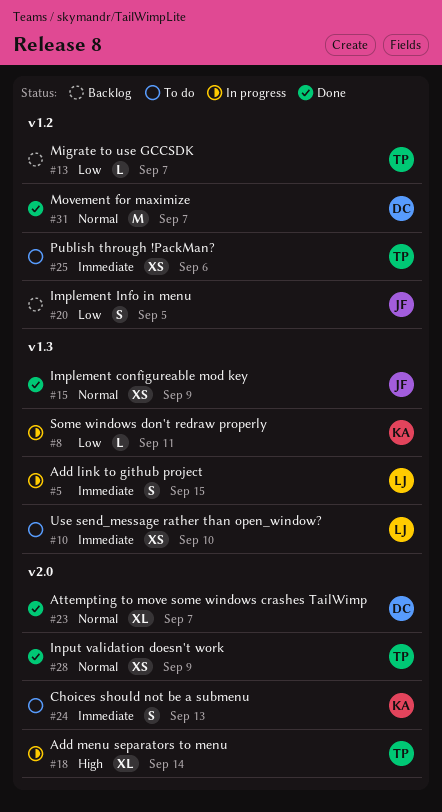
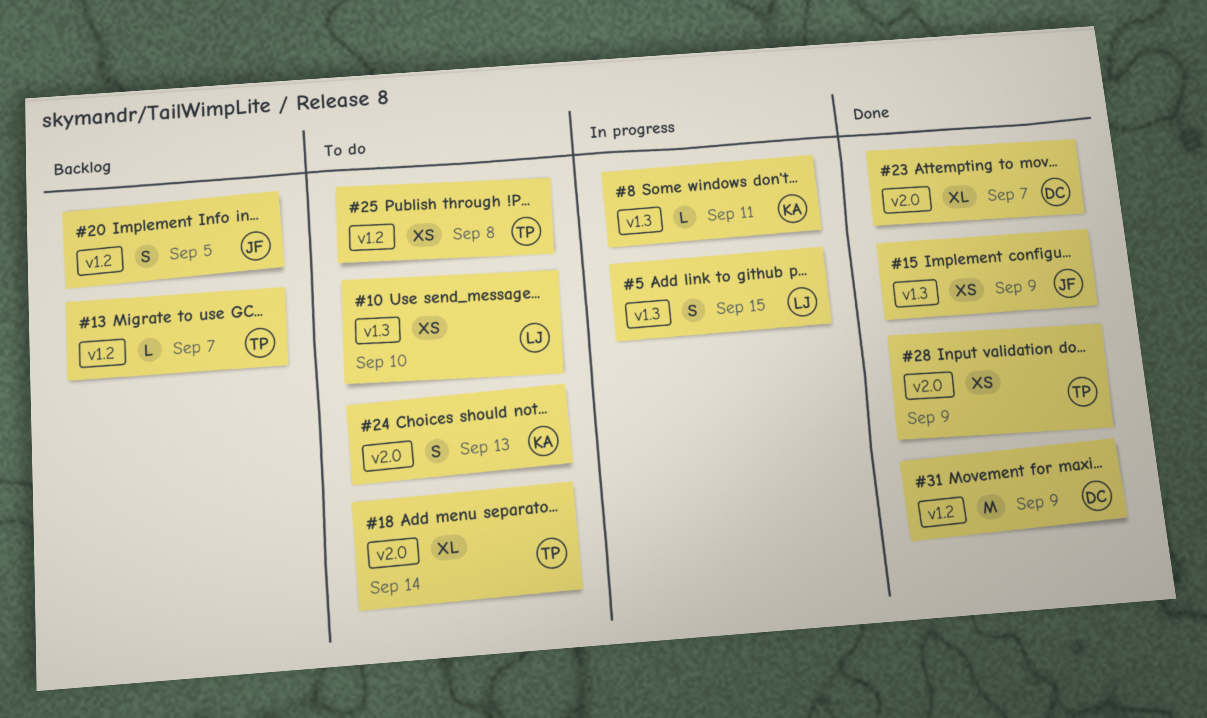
#18, status: In progress -> To do
#25, due: Sep 6 -> Sep 8
#31, due: Sep 7 -> Sep 9

